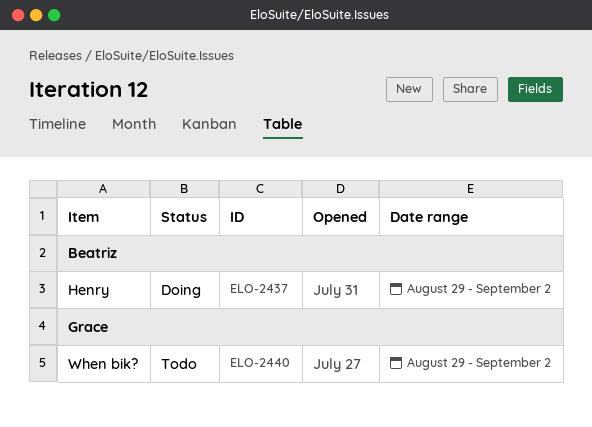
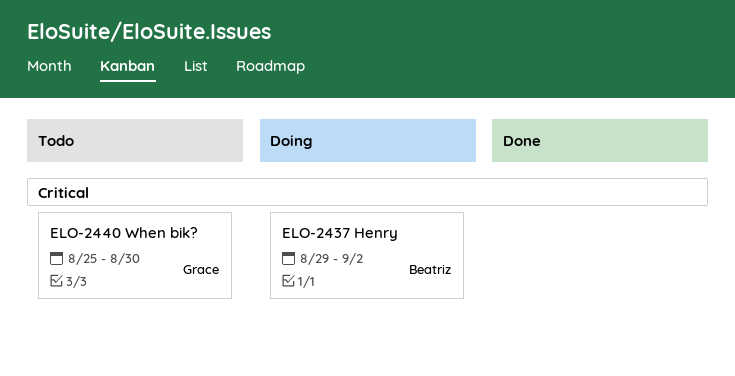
ELO-2440, start: Aug 29 -> Aug 25
ELO-2440, due: Sep 2 -> Aug 30

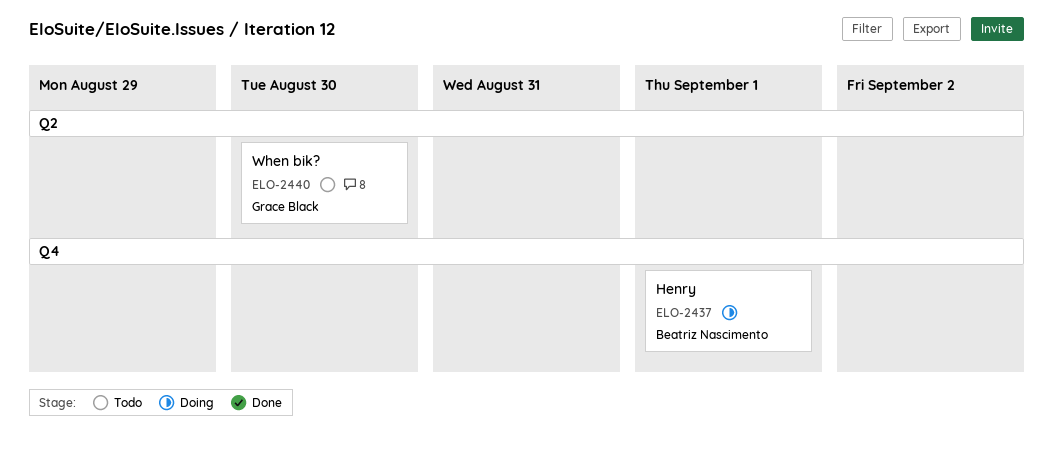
ELO-2437, due: Sep 2 -> Sep 1

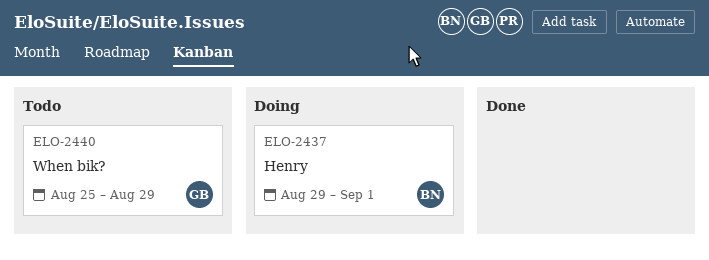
ELO-2440, due: Aug 30 -> Aug 29

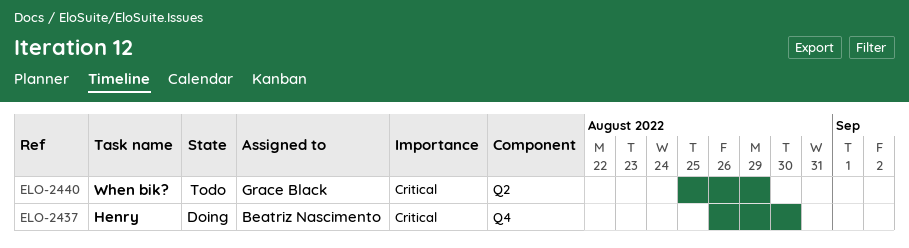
ELO-2437, start: Aug 29 -> Aug 26
ELO-2437, due: Sep 1 -> Aug 30

